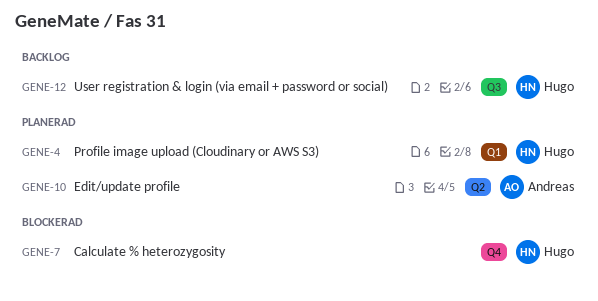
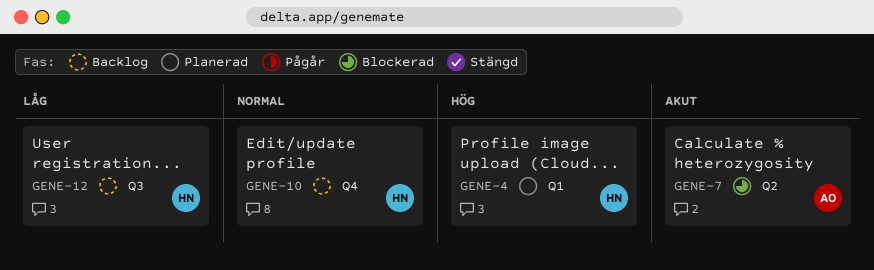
GENE-7, owner: Hugo -> Andreas
GENE-7, label: Q4 -> Q2
GENE-10, status: Planerad -> Backlog
GENE-10, owner: Andreas -> Hugo
GENE-10, label: Q2 -> Q4

